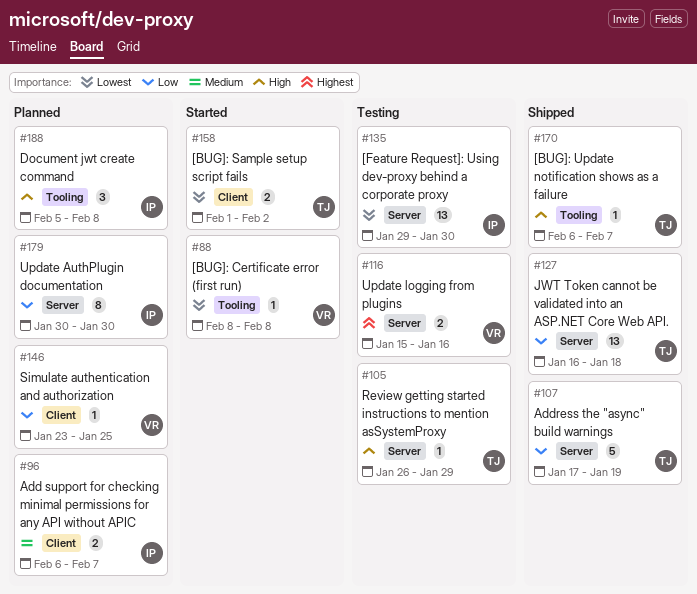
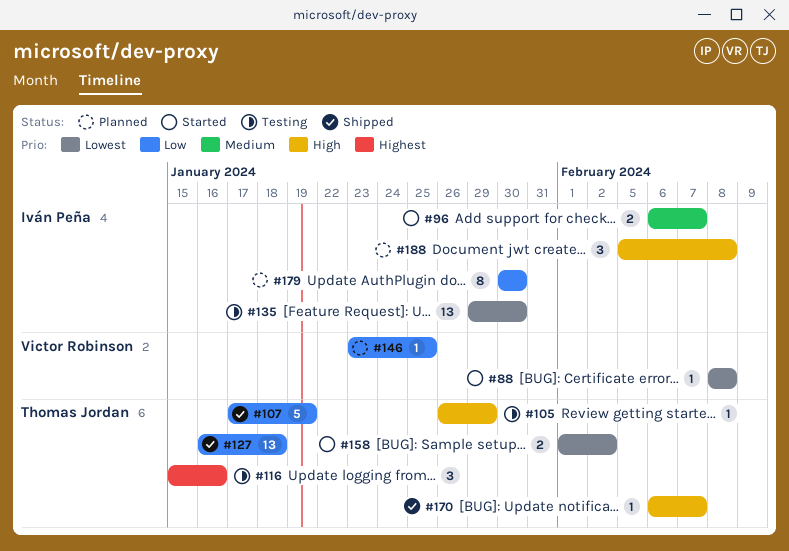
#96, status: Planned -> Started
#116, owner: Victor Robinson -> Thomas Jordan
#116, estimate: 2 -> 3

